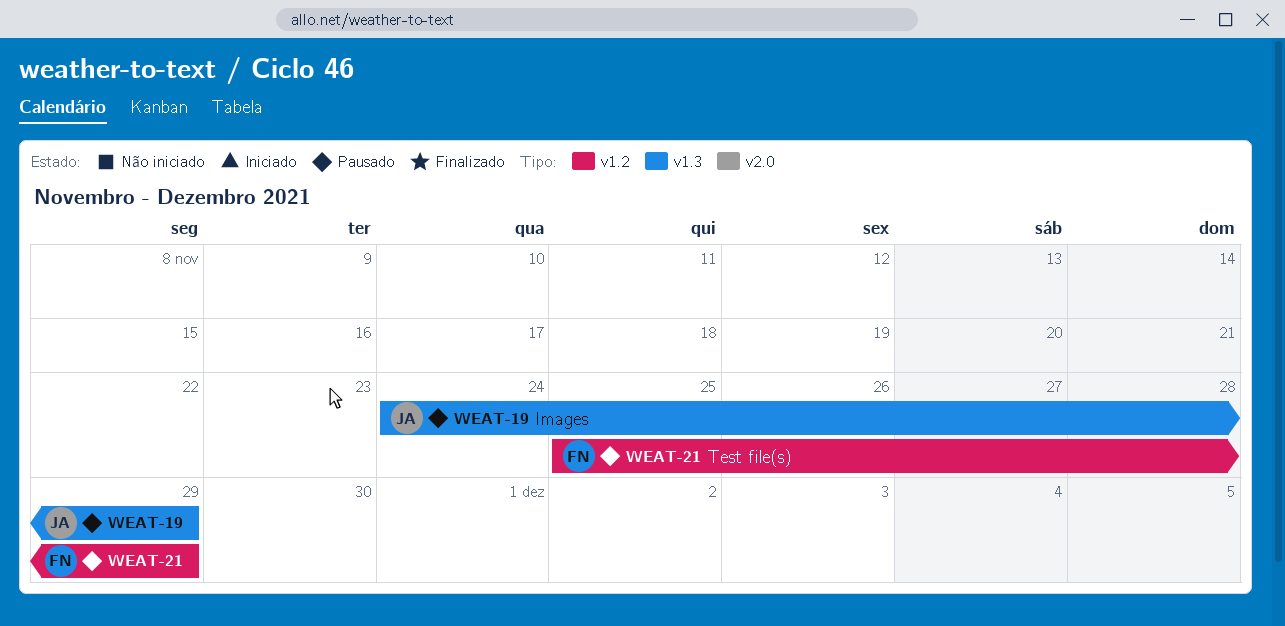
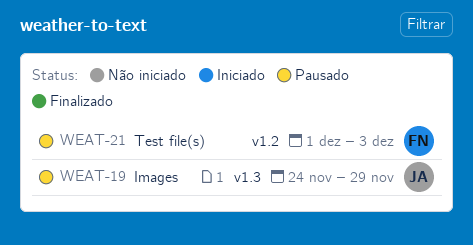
WEAT-21, start: Nov 25 -> Dec 1
WEAT-21, due: Nov 29 -> Dec 3

